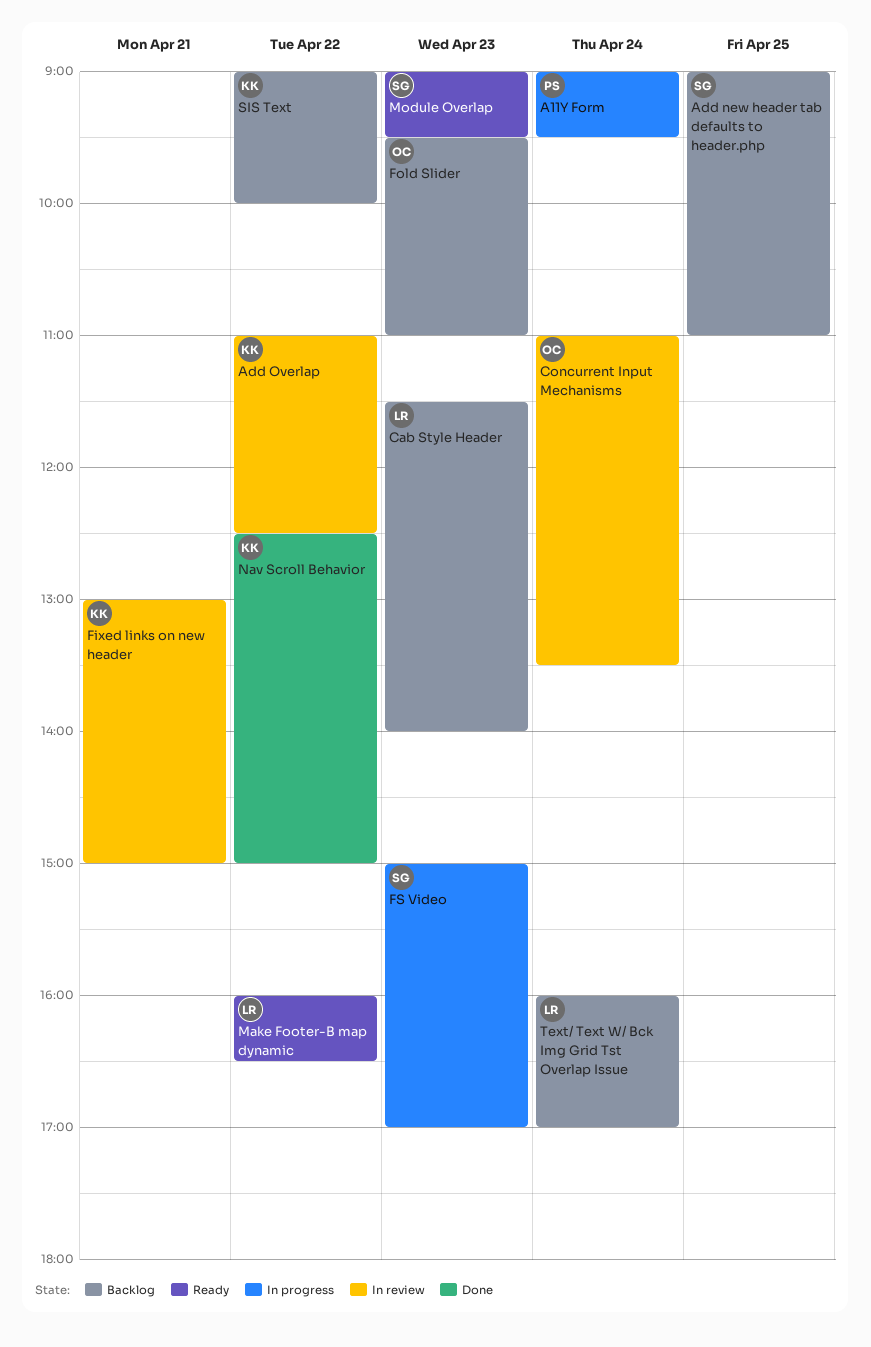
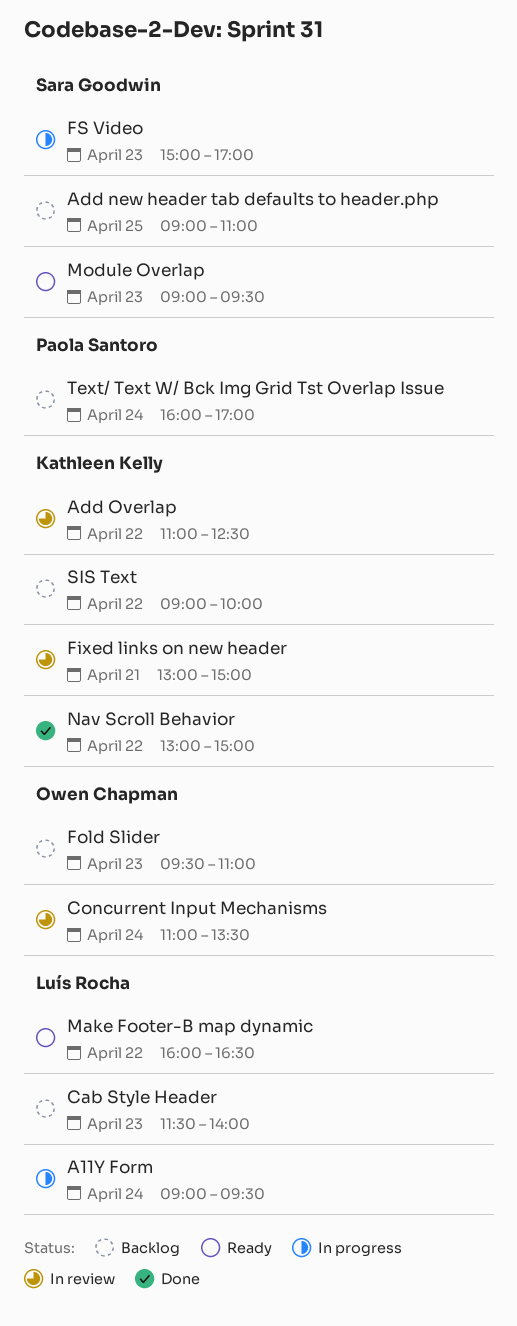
A11Y Form, owner: Paola Santoro -> Luís Rocha
Nav Scroll Behavior, begins: 12:30 -> 13:00
Text/ Text W/ Bck Img Grid Tst Overlap Issue, owner: Luís Rocha -> Paola Santoro

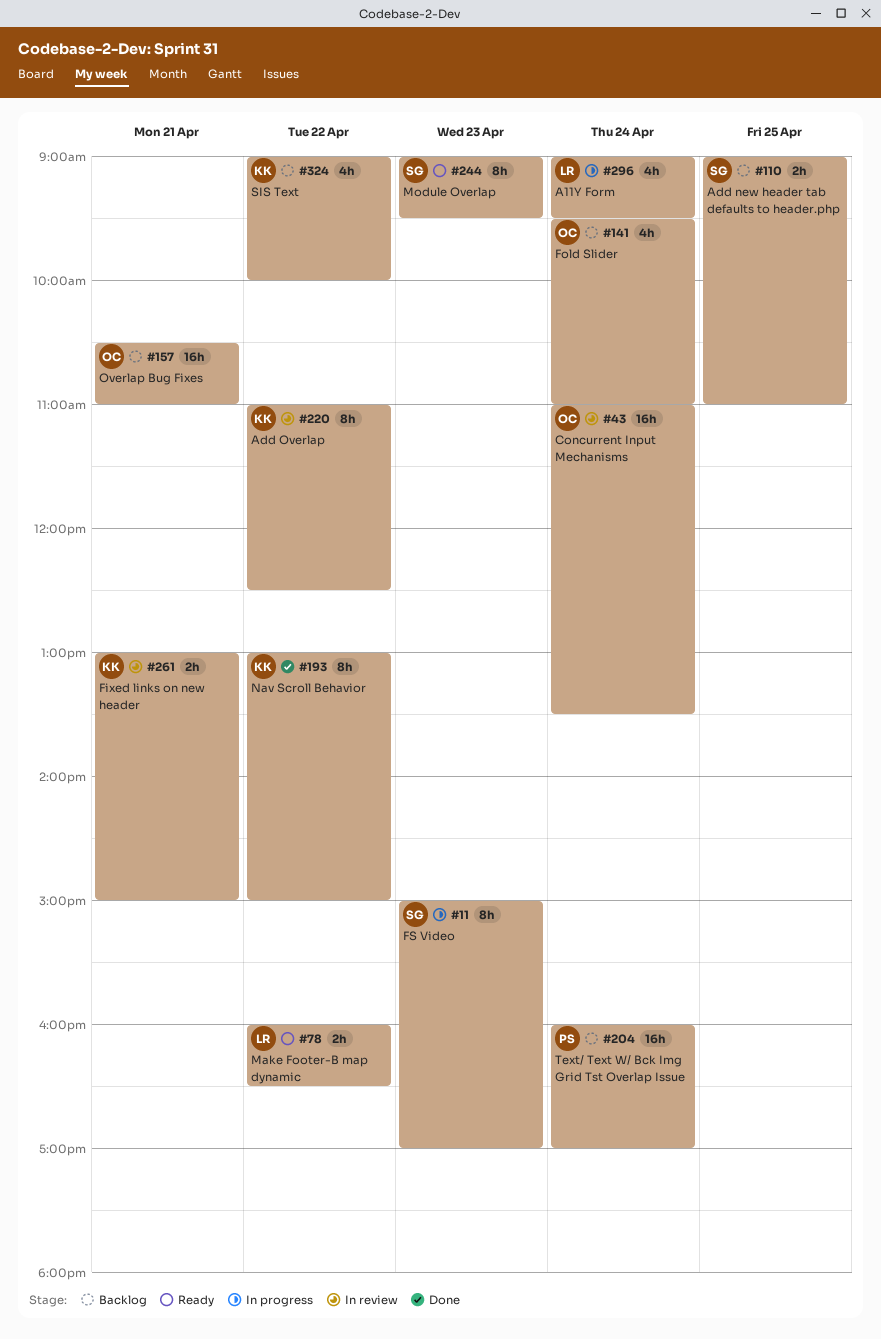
Cab Style Header: present -> none
Fold Slider, day: Apr 23 -> Apr 24
Overlap Bug Fixes: none -> present

